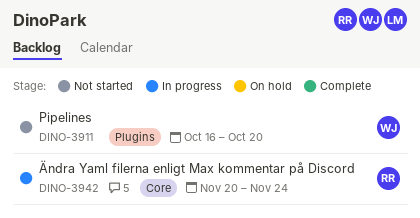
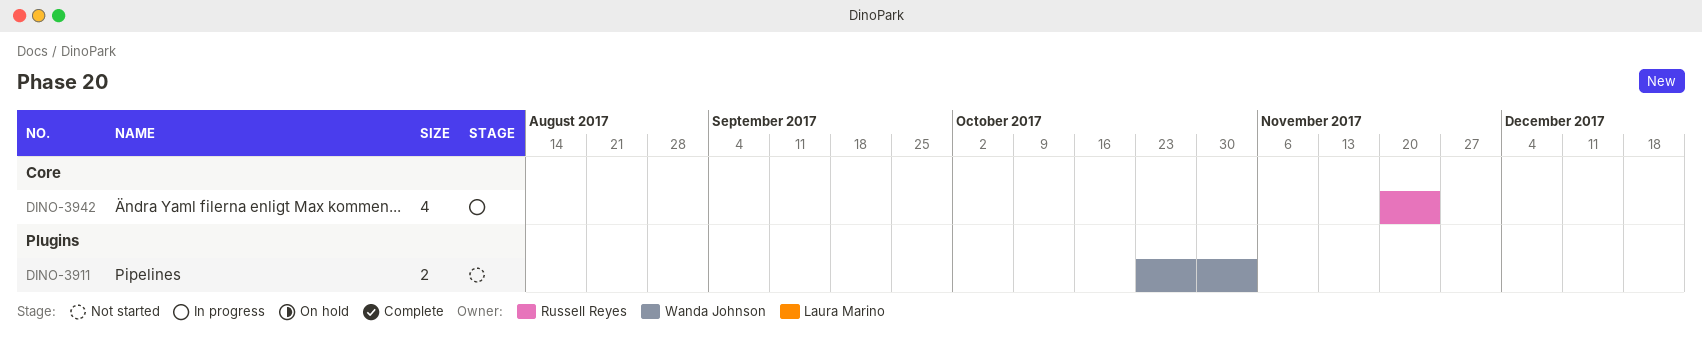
DINO-3911, start: Oct 16 -> Oct 23
DINO-3911, due: Oct 20 -> Nov 3

